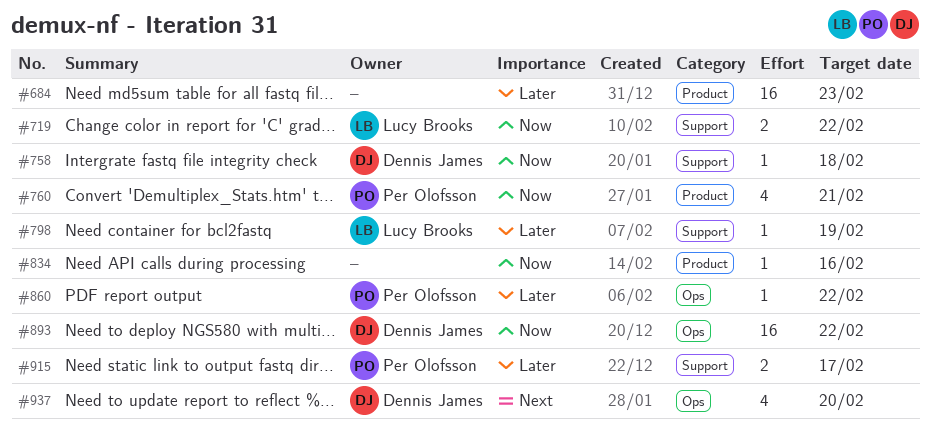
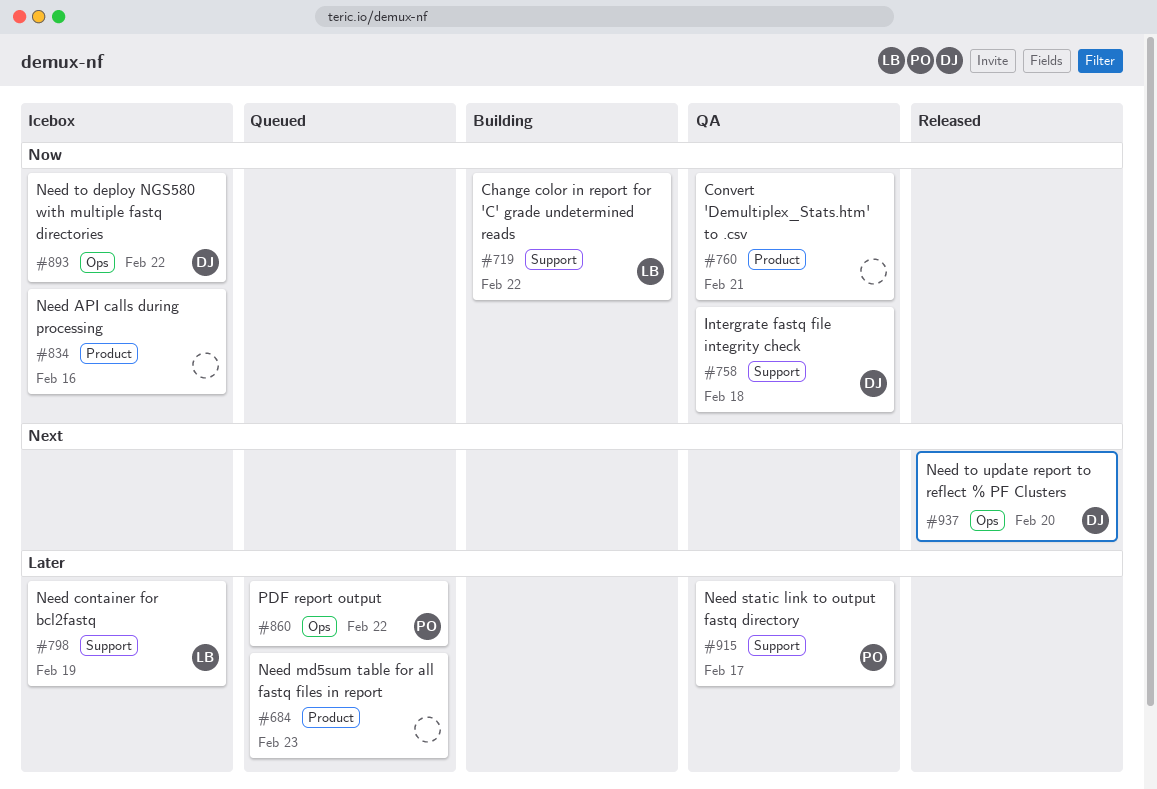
#760, owner: Per Olofsson -> none

